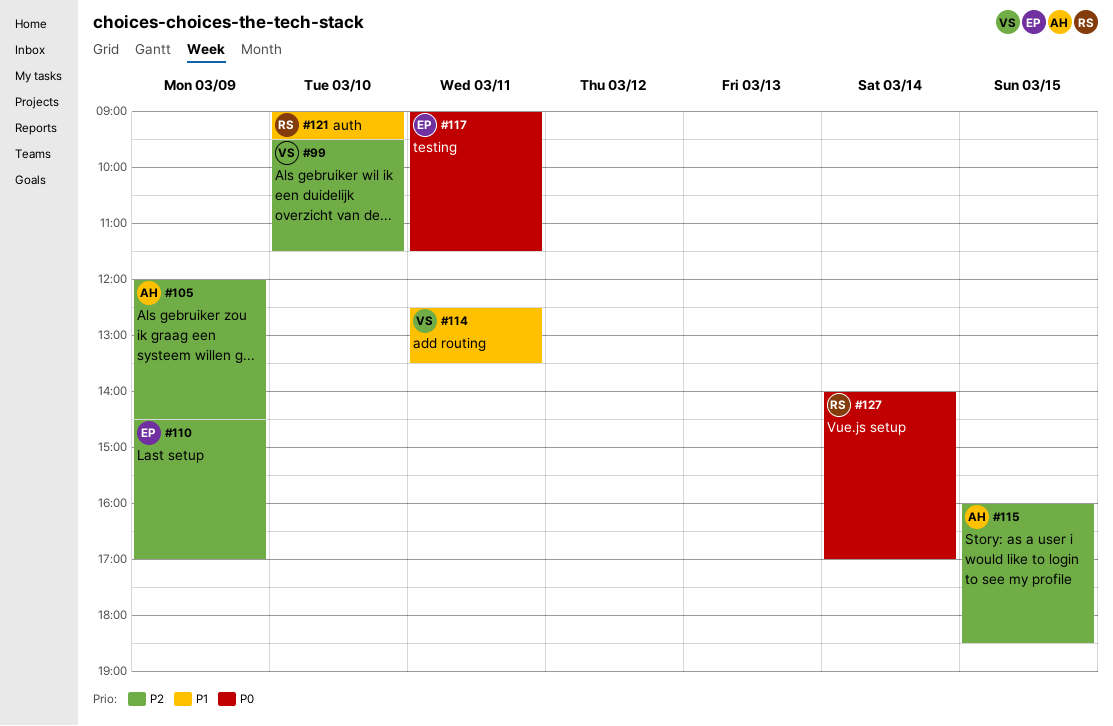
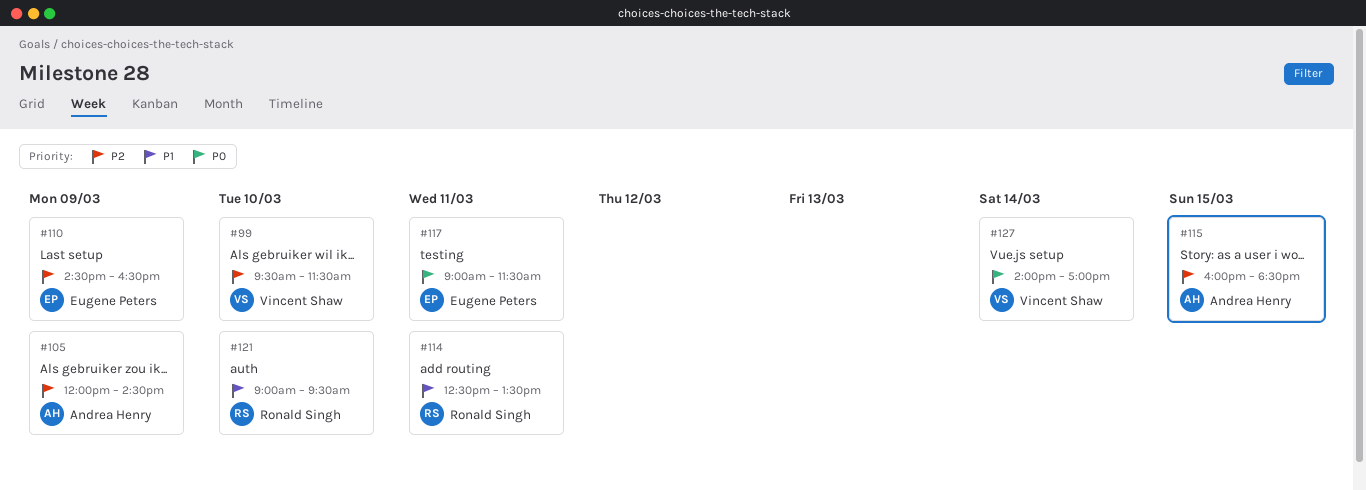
#110, ends: 17:00 -> 16:30
#114, owner: Vincent Shaw -> Ronald Singh
#127, owner: Ronald Singh -> Vincent Shaw

